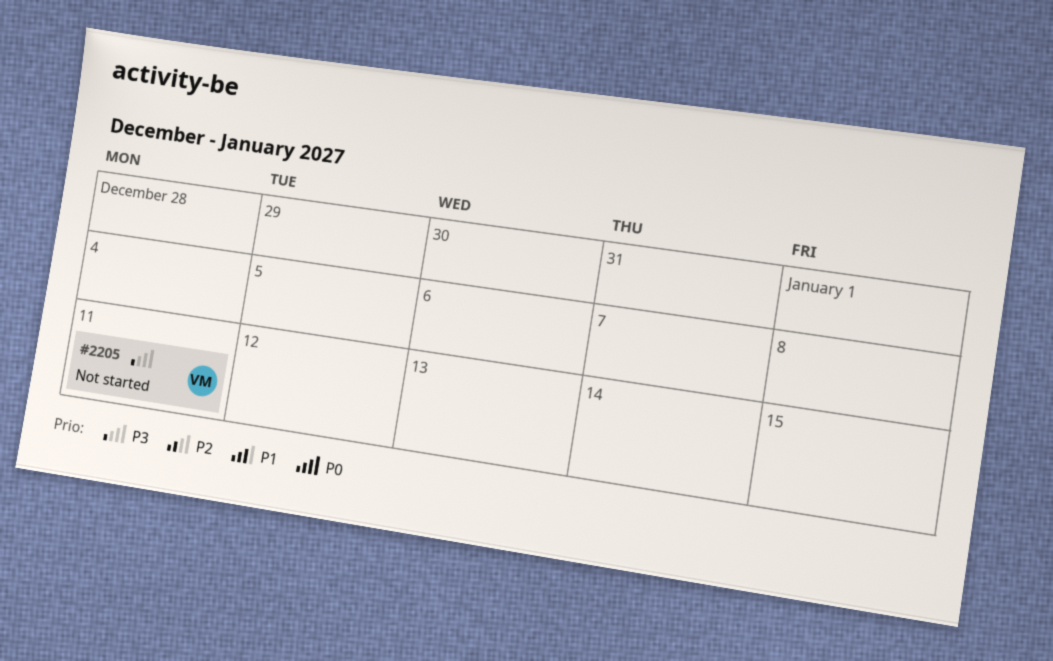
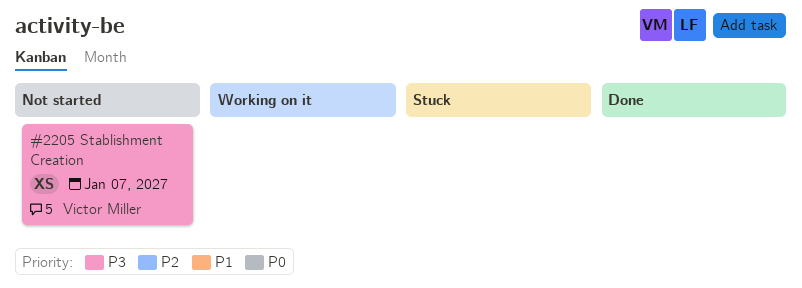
#2205, due: Jan 11 -> Jan 7

